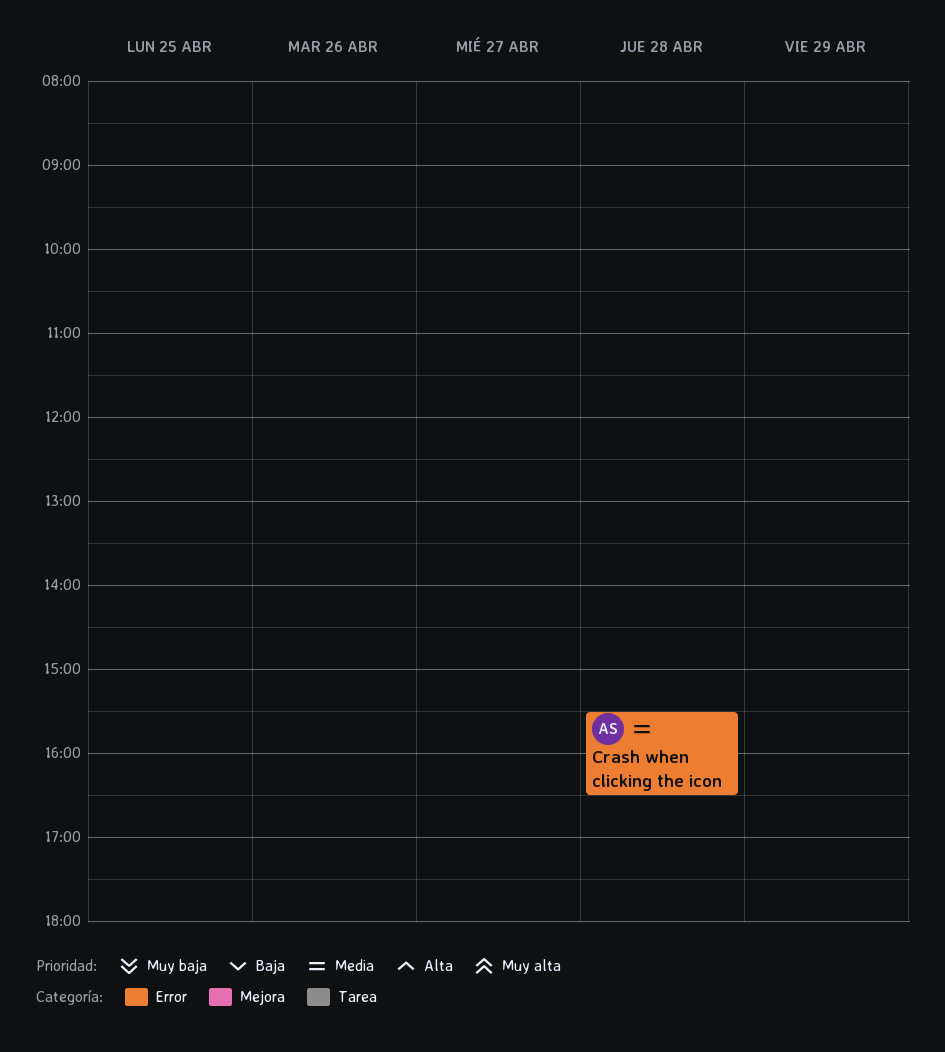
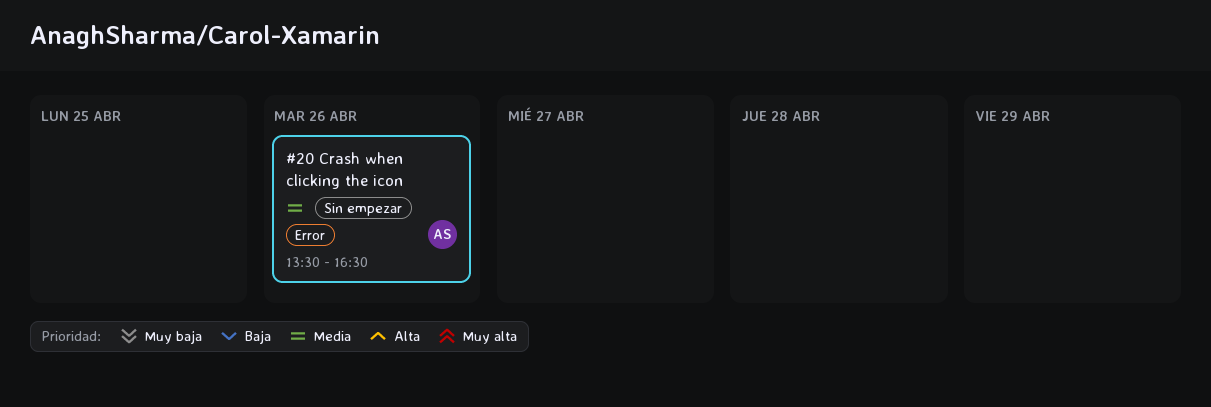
Crash when clicking the icon, day: Apr 28 -> Apr 26
Crash when clicking the icon, begins: 15:30 -> 13:30

